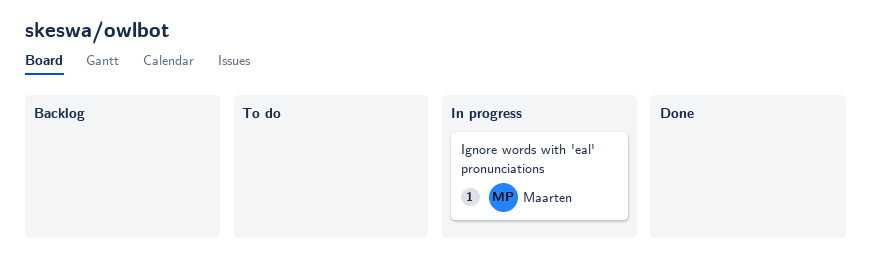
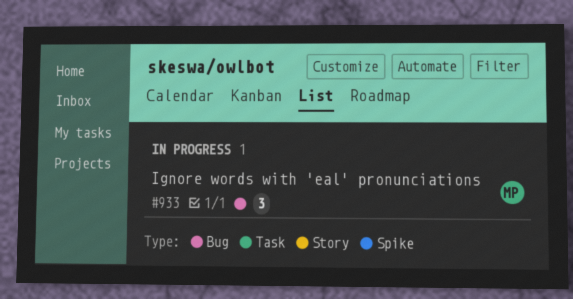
Ignore words with 'eal' pronunciations, estimate: 1 -> 3

